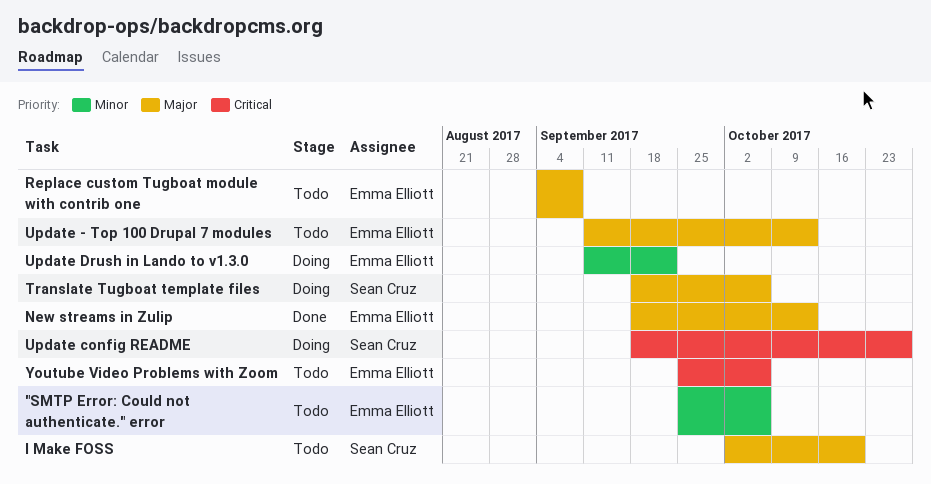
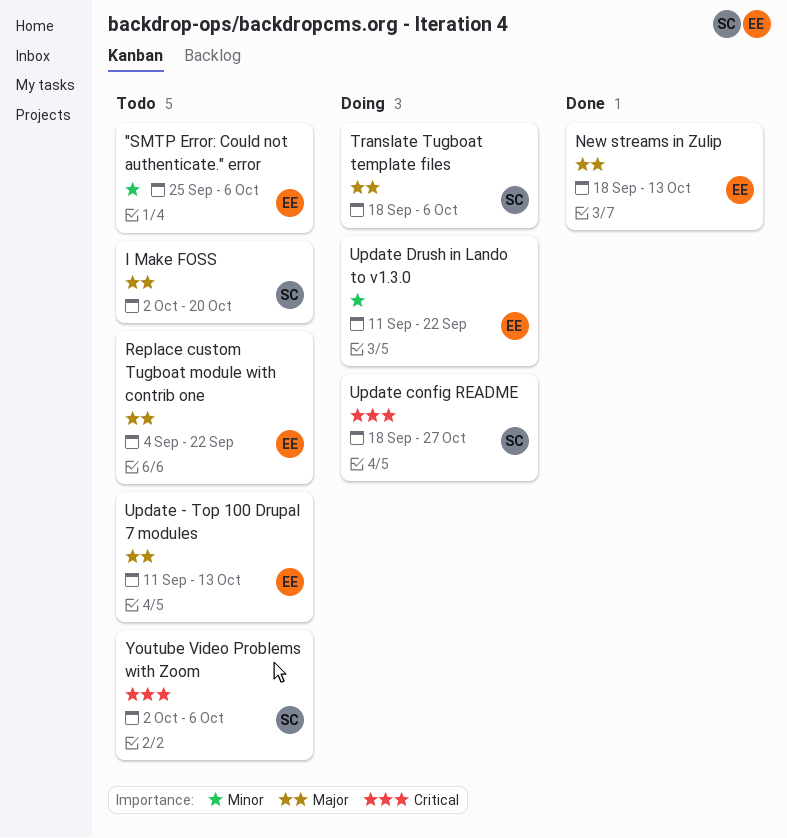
Replace custom Tugboat module with contrib one, due: Sep 8 -> Sep 22
Youtube Video Problems with Zoom, owner: Emma Elliott -> Sean Cruz
Youtube Video Problems with Zoom, start: Sep 25 -> Oct 2

